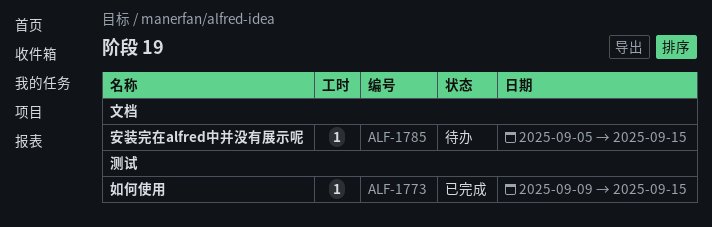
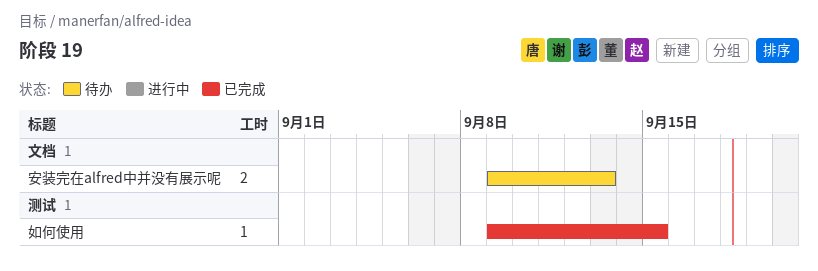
安装完在alfred中并没有展示呢, estimate: 1 -> 2
安装完在alfred中并没有展示呢, start: Sep 5 -> Sep 9
安装完在alfred中并没有展示呢, due: Sep 15 -> Sep 13

